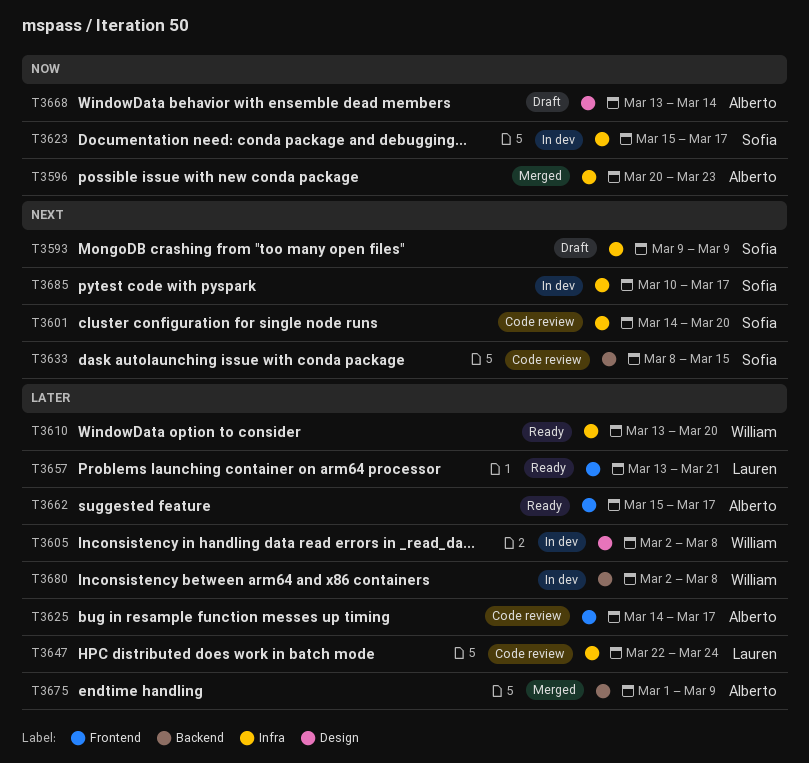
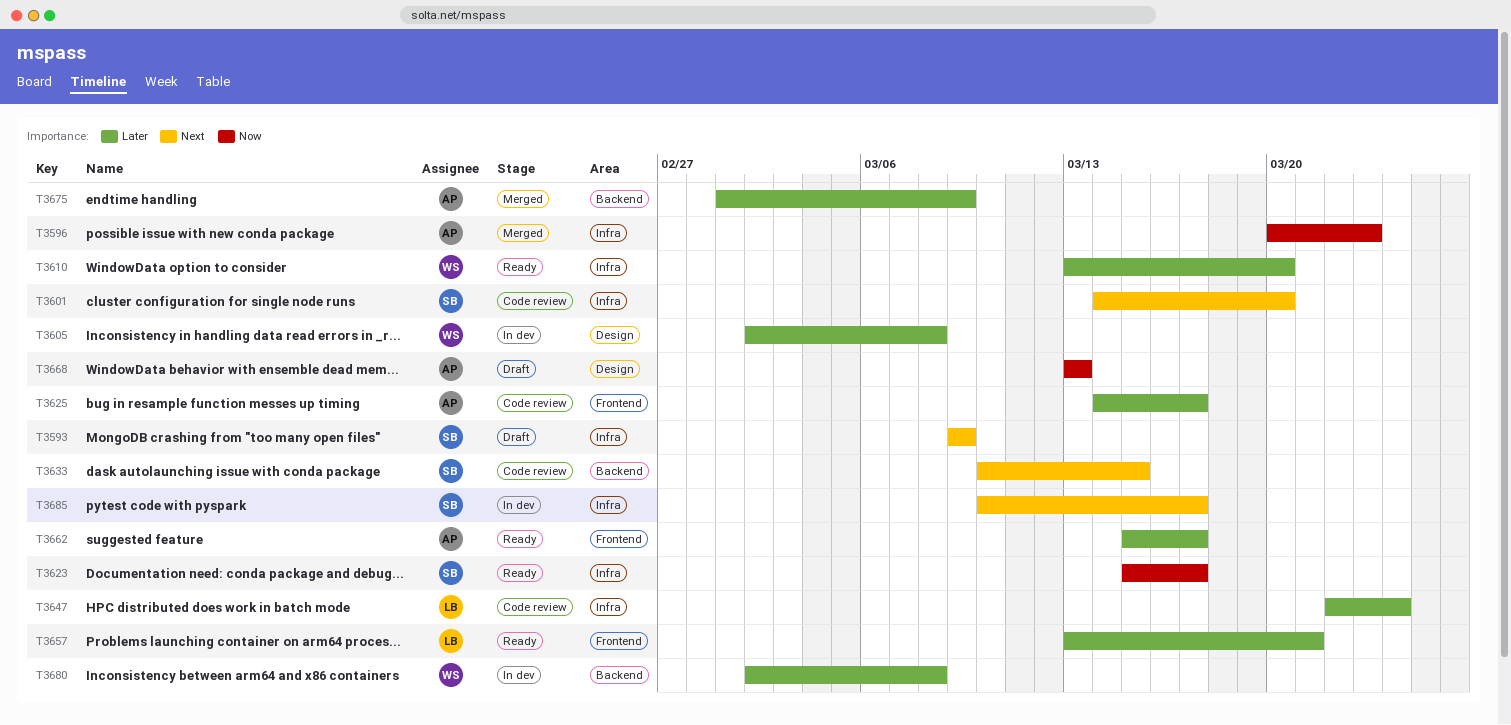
T3623, status: In dev -> Ready
T3633, start: Mar 8 -> Mar 10
T3668, due: Mar 14 -> Mar 13

